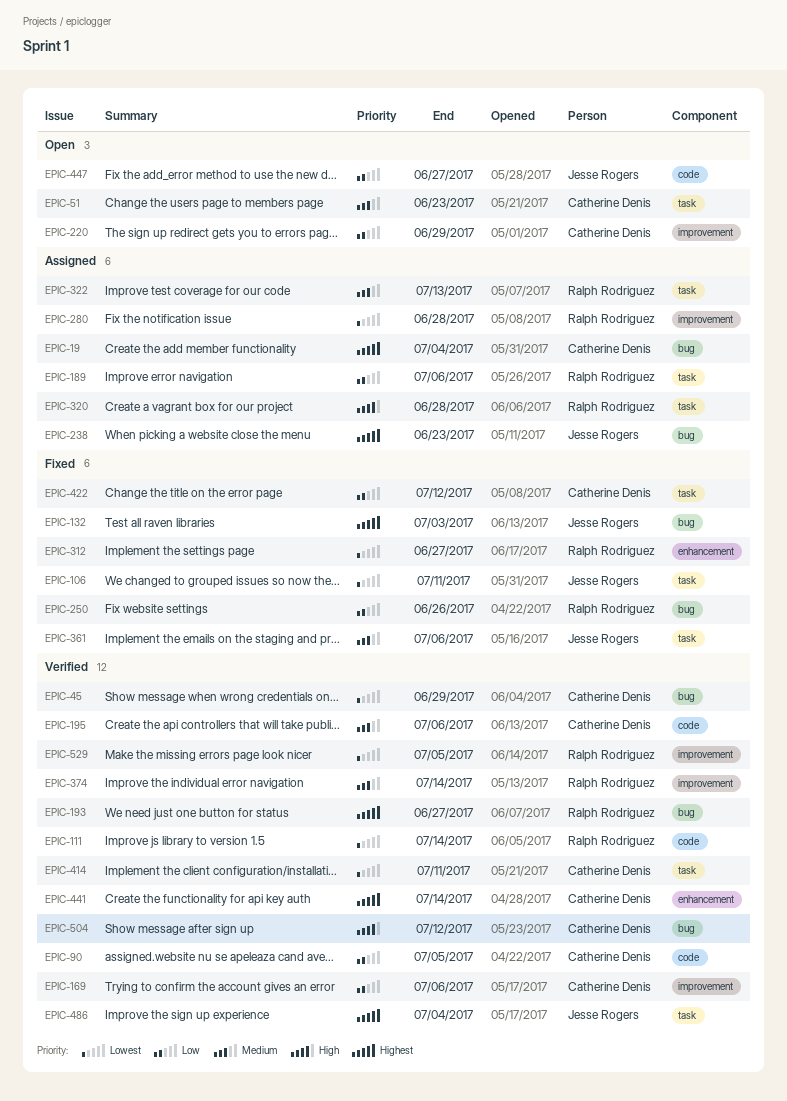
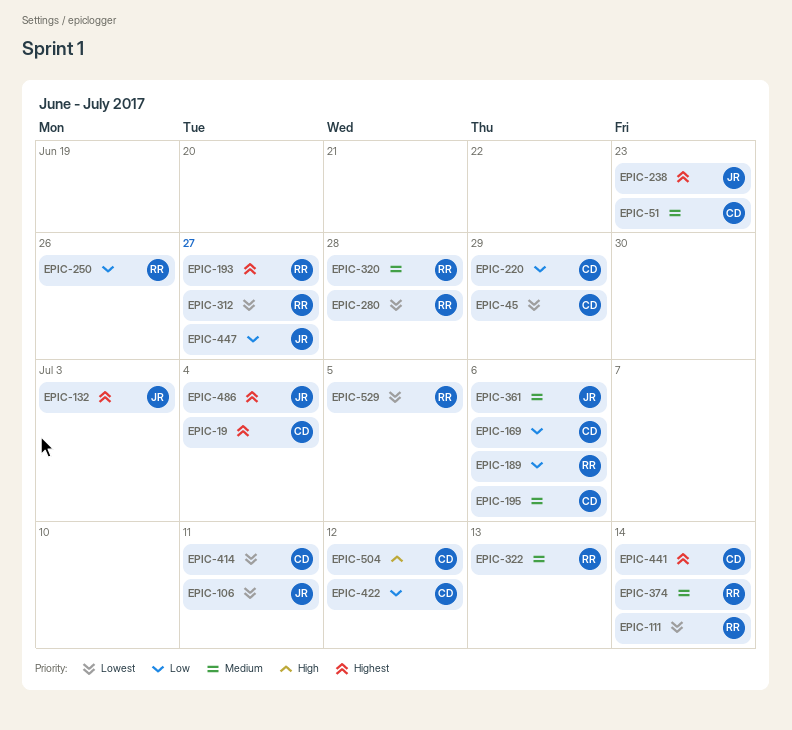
EPIC-90: present -> none
EPIC-320, priority: High -> Medium

